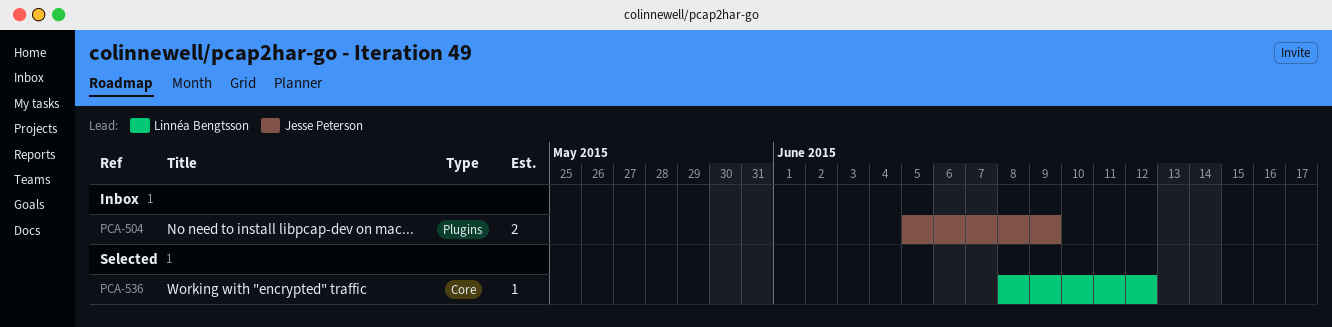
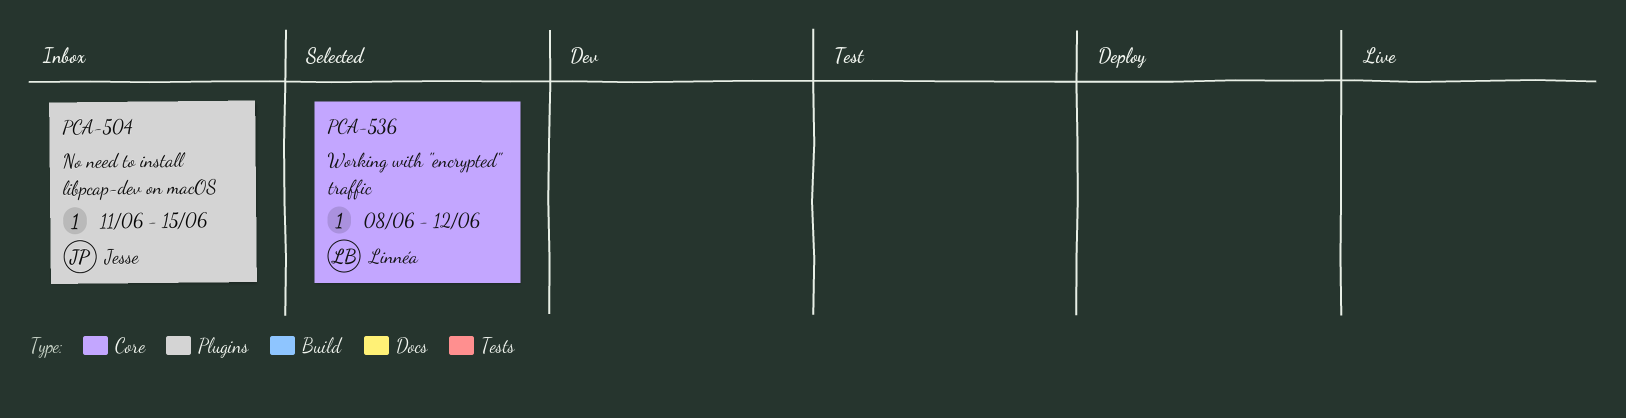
PCA-504, estimate: 2 -> 1
PCA-504, start: Jun 5 -> Jun 11
PCA-504, due: Jun 9 -> Jun 15

